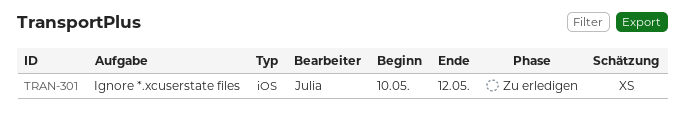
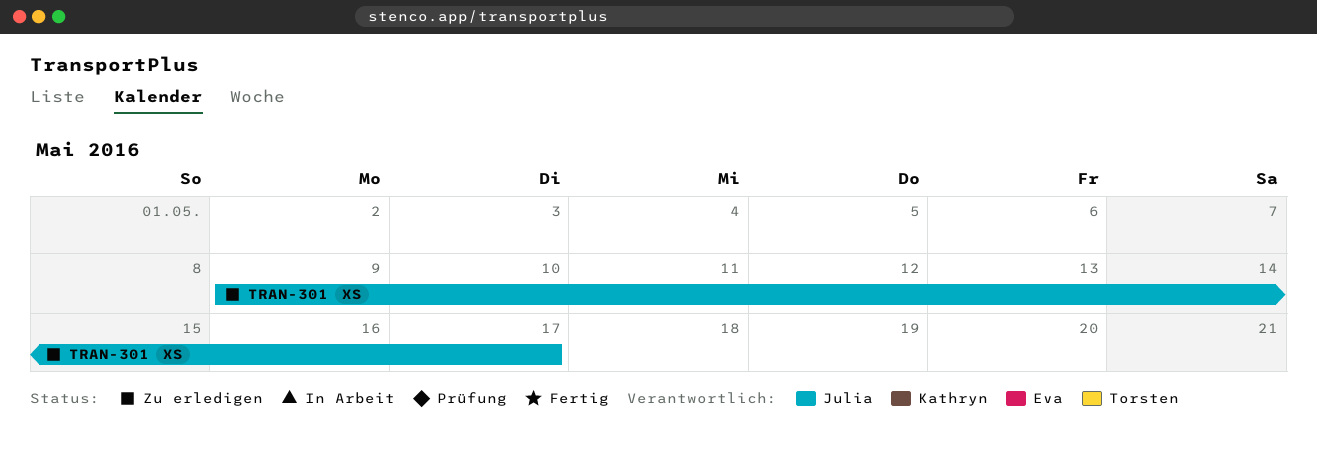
TRAN-301, start: May 10 -> May 9
TRAN-301, due: May 12 -> May 17

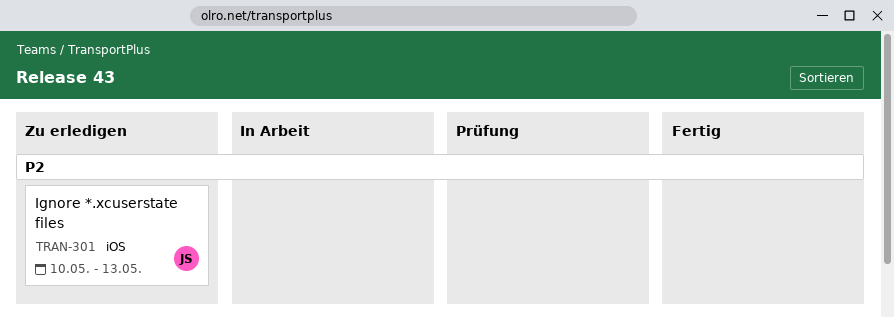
TRAN-301, start: May 9 -> May 10
TRAN-301, due: May 17 -> May 13

